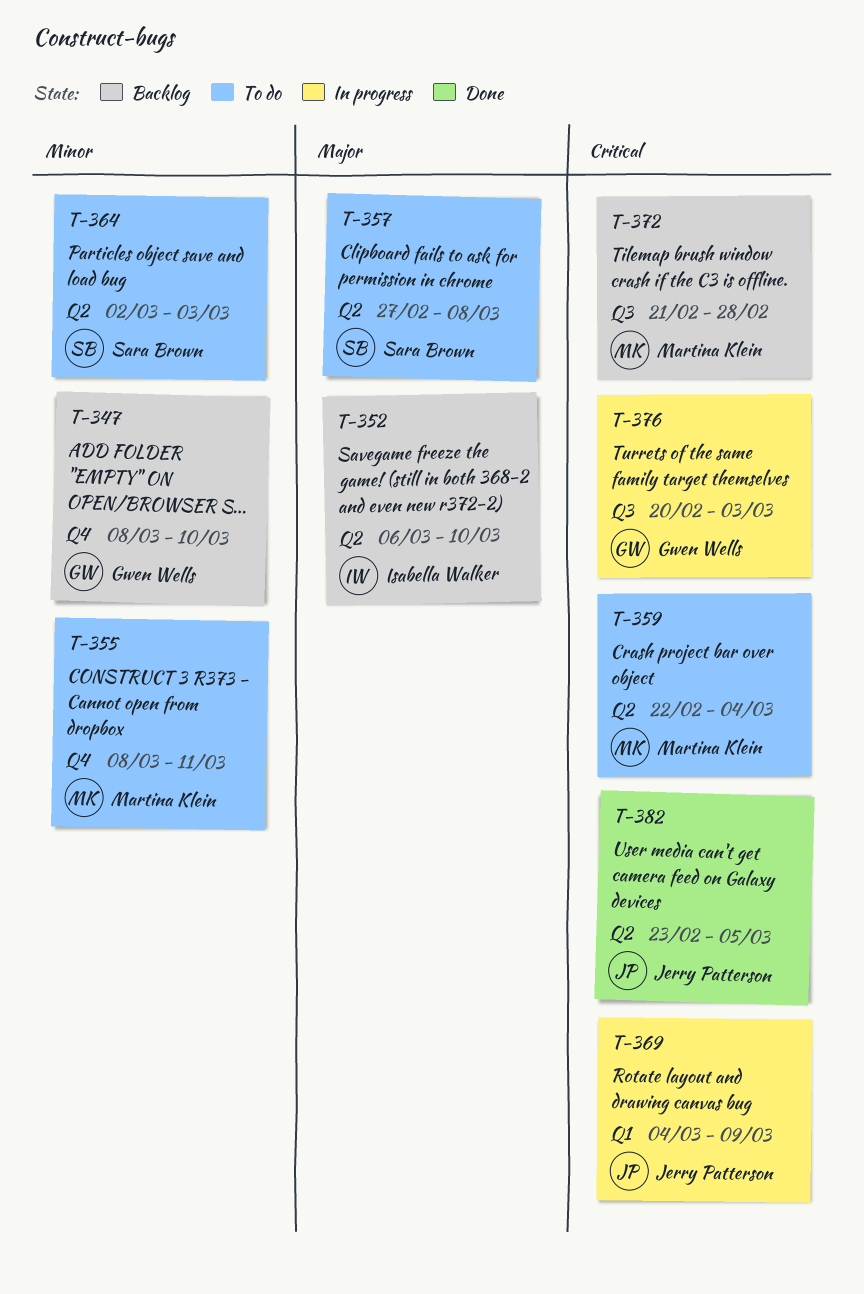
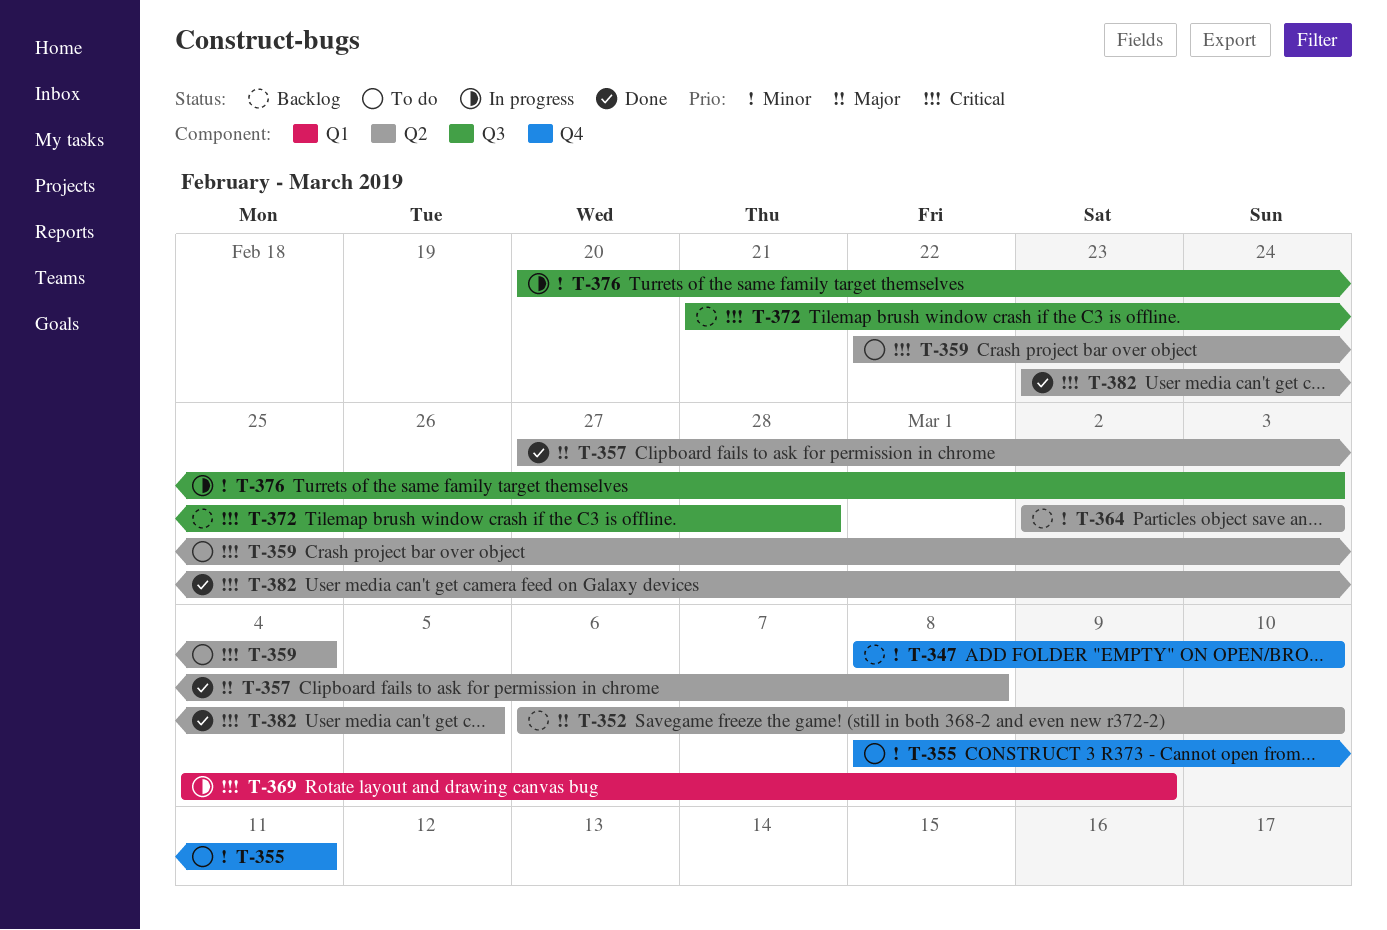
T-357, status: To do -> Done
T-364, status: To do -> Backlog
T-376, priority: Critical -> Minor

